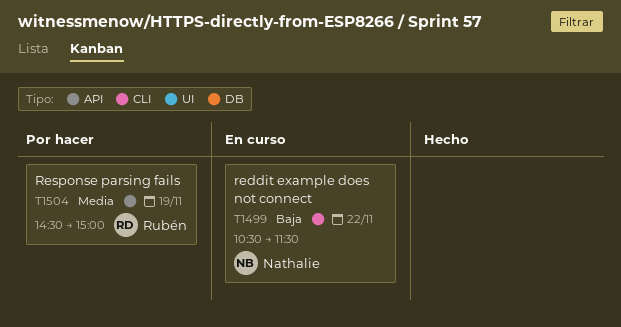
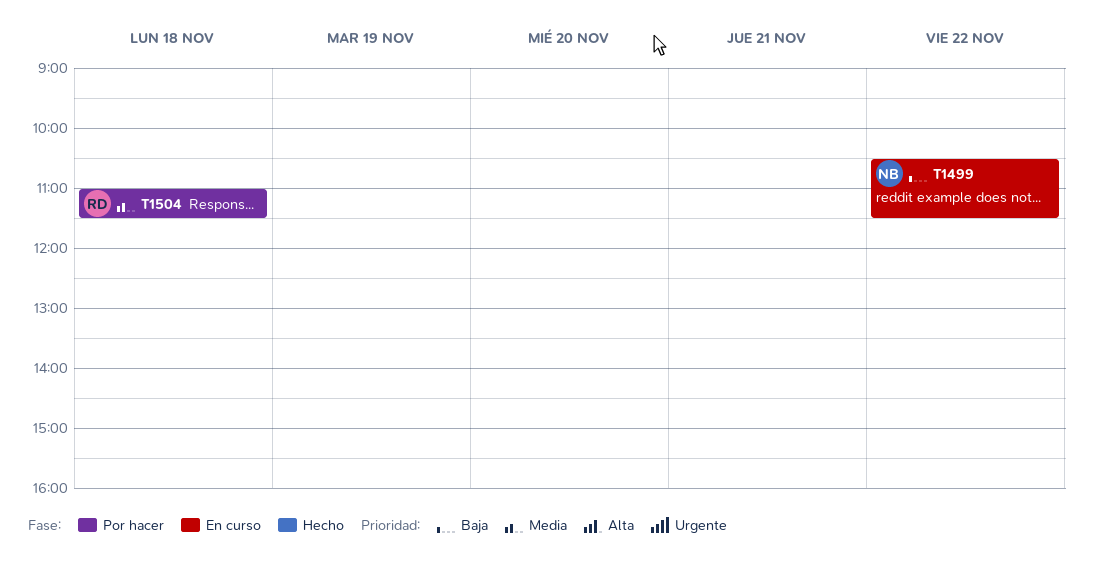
T1504, day: Nov 19 -> Nov 18
T1504, begins: 14:30 -> 11:00
T1504, ends: 15:00 -> 11:30

